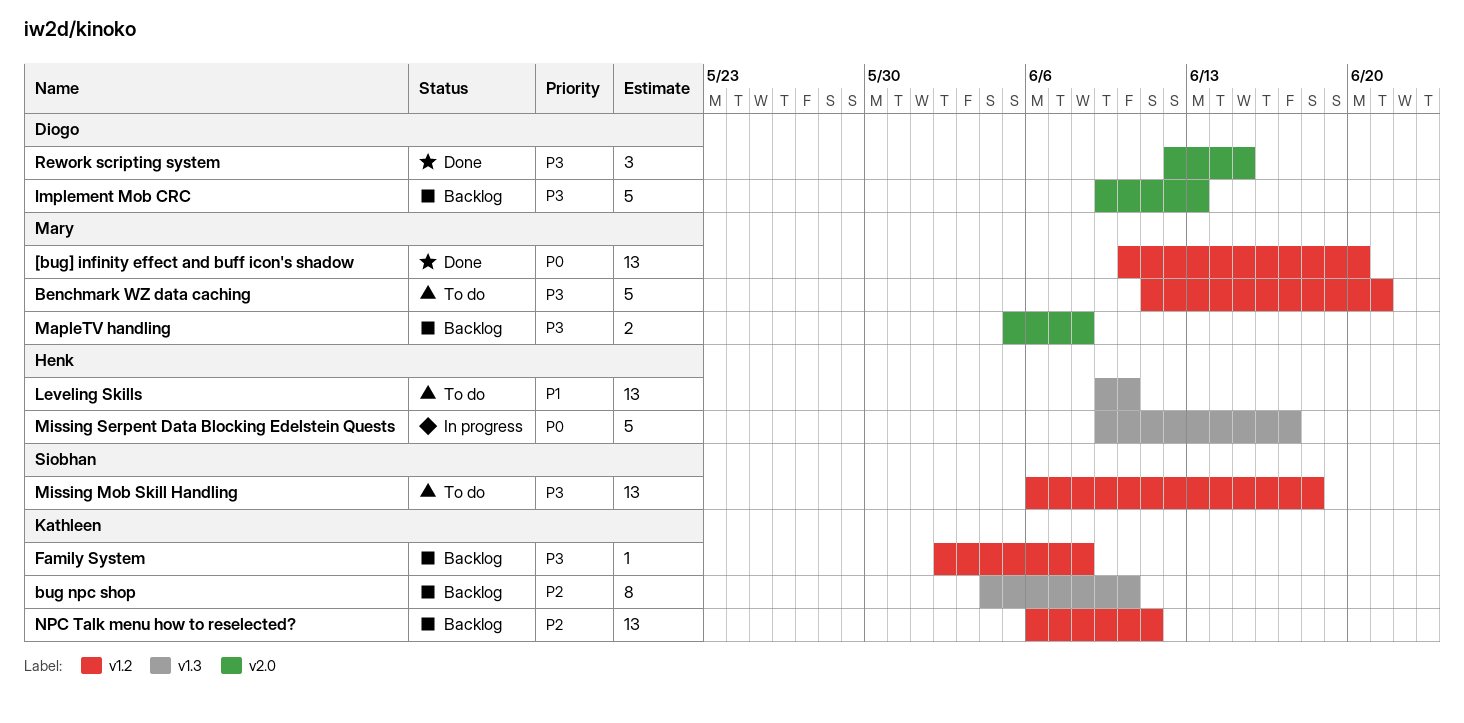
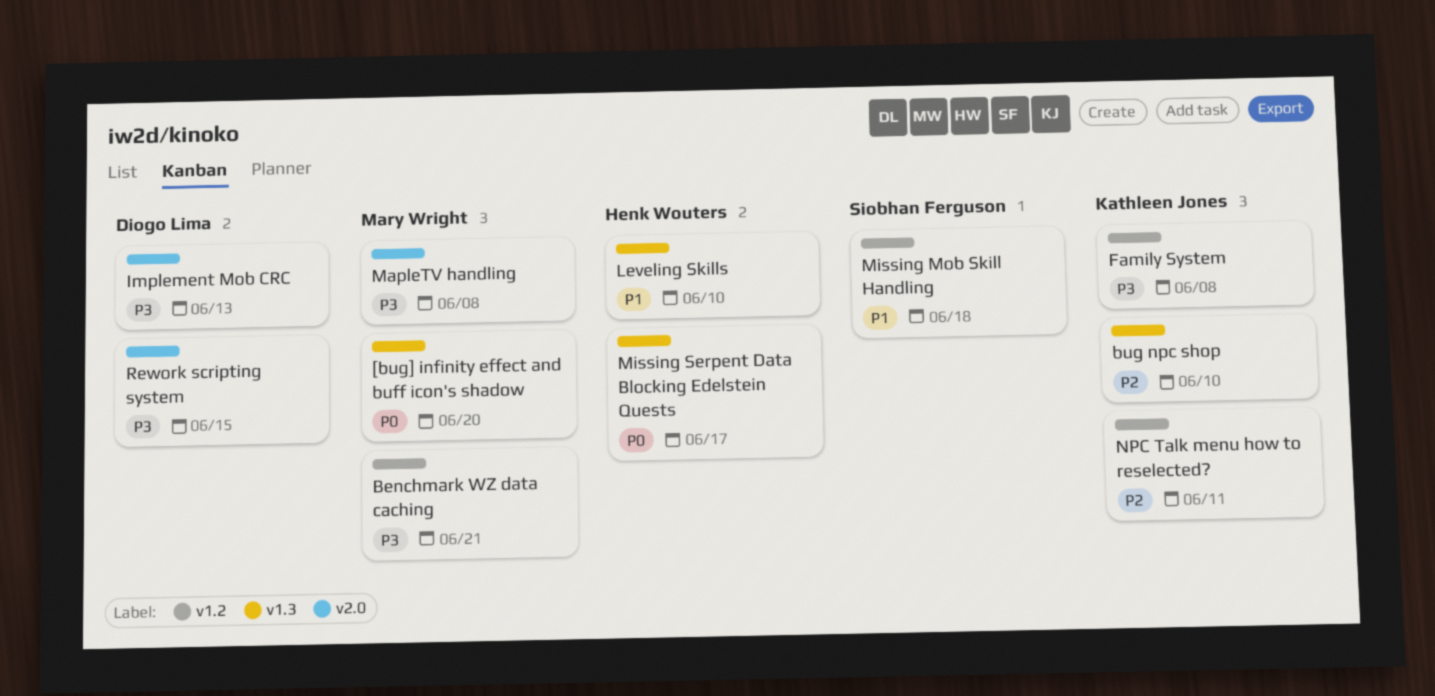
[bug] infinity effect and buff icon's shadow, label: v1.2 -> v1.3
Missing Mob Skill Handling, priority: P3 -> P1

